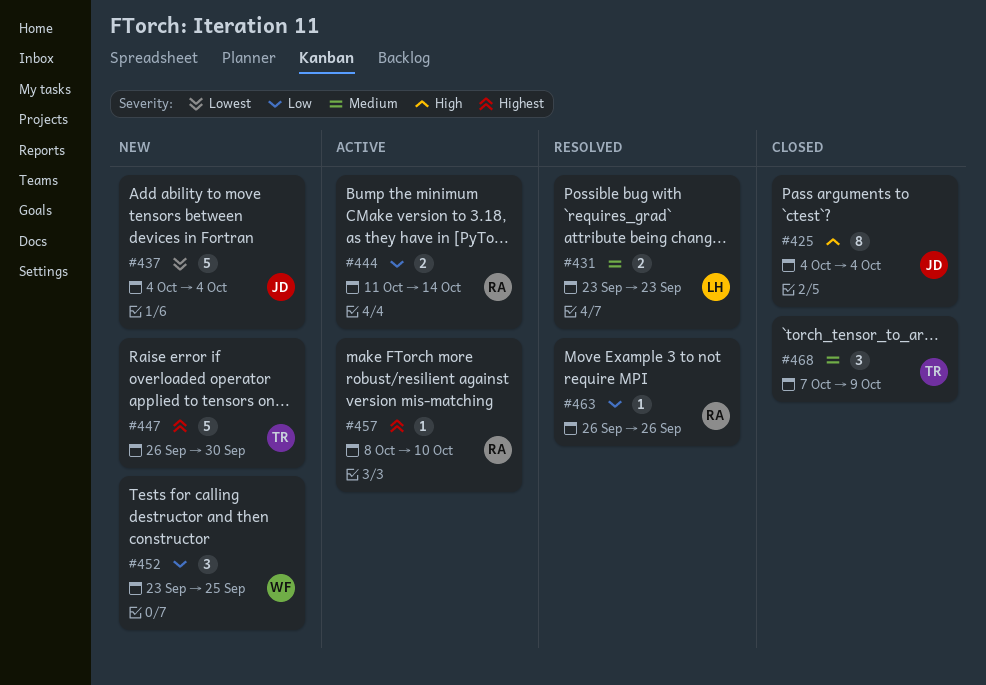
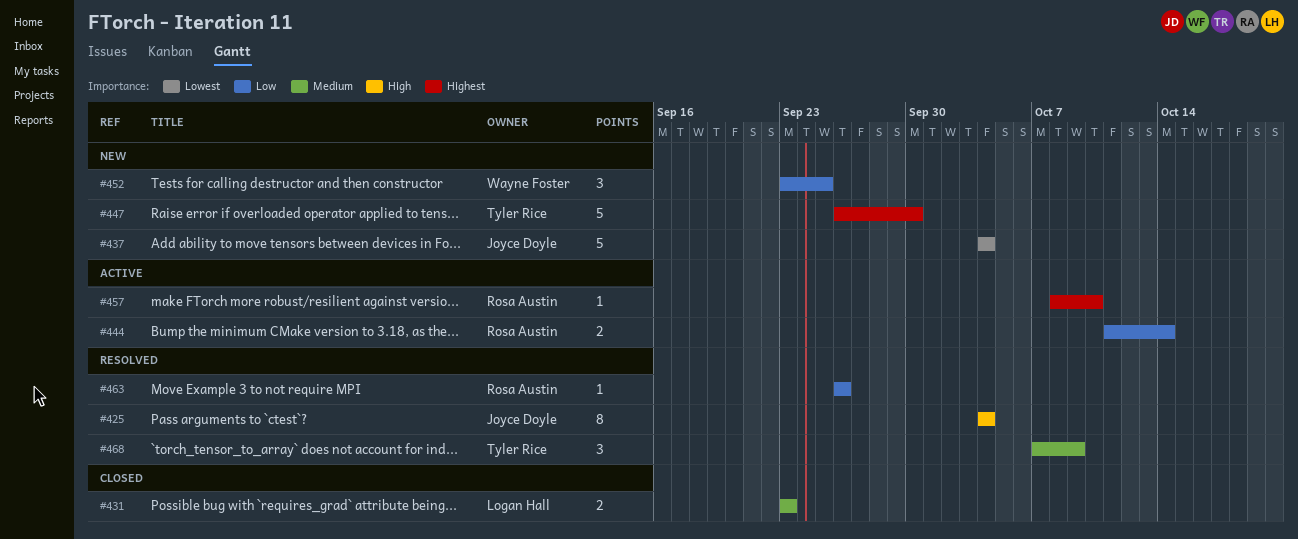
#425, status: Closed -> Resolved
#431, status: Resolved -> Closed
#468, status: Closed -> Resolved

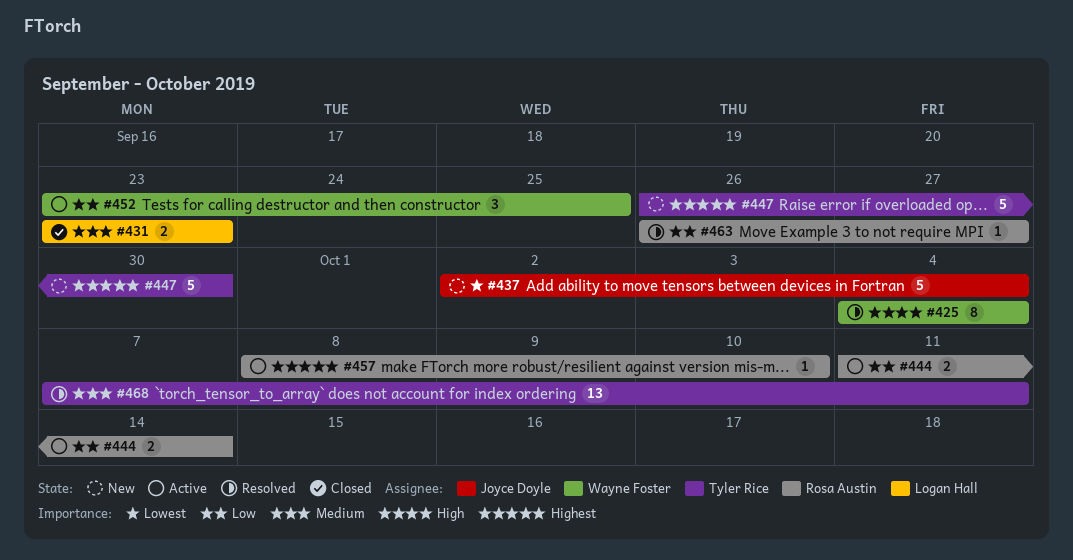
#425, owner: Joyce Doyle -> Wayne Foster
#437, start: Oct 4 -> Oct 2
#452, status: New -> Active
#463, due: Sep 26 -> Sep 27
#468, estimate: 3 -> 13
#468, due: Oct 9 -> Oct 11

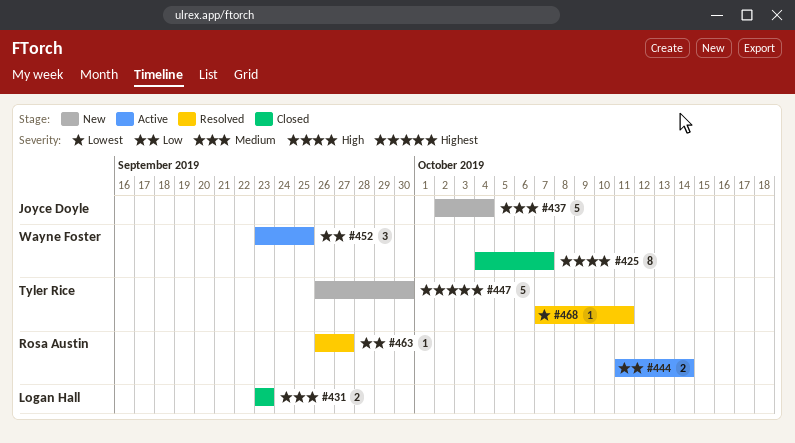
#425, status: Resolved -> Closed
#425, due: Oct 4 -> Oct 7
#437, priority: Lowest -> Medium
#457: present -> none
#468, priority: Medium -> Lowest
#468, estimate: 13 -> 1

